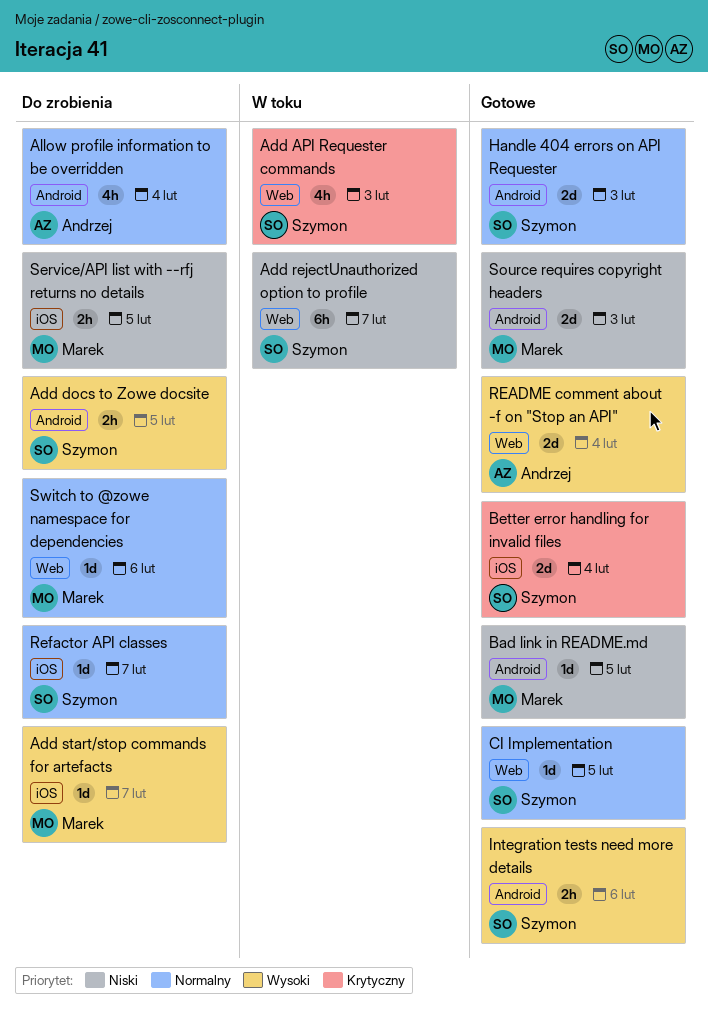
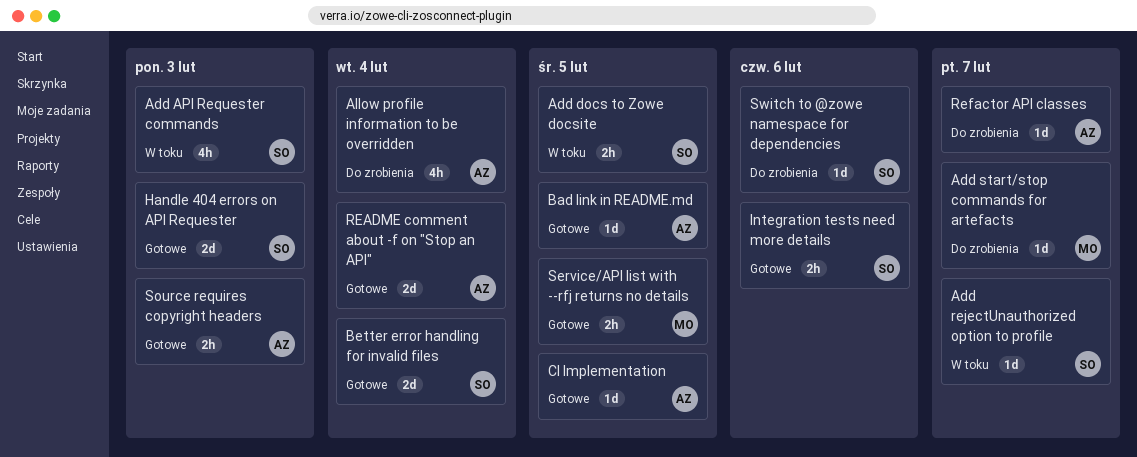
Add docs to Zowe docsite, status: Do zrobienia -> W toku
Add rejectUnauthorized option to profile, estimate: 6h -> 1d
Bad link in README.md, owner: Marek -> Andrzej
CI Implementation, owner: Szymon -> Andrzej
Refactor API classes, owner: Szymon -> Andrzej
Service/API list with --rfj returns no details, status: Do zrobienia -> Gotowe
Source requires copyright headers, owner: Marek -> Andrzej
Source requires copyright headers, estimate: 2d -> 2h
Switch to @zowe namespace for dependencies, owner: Marek -> Szymon

